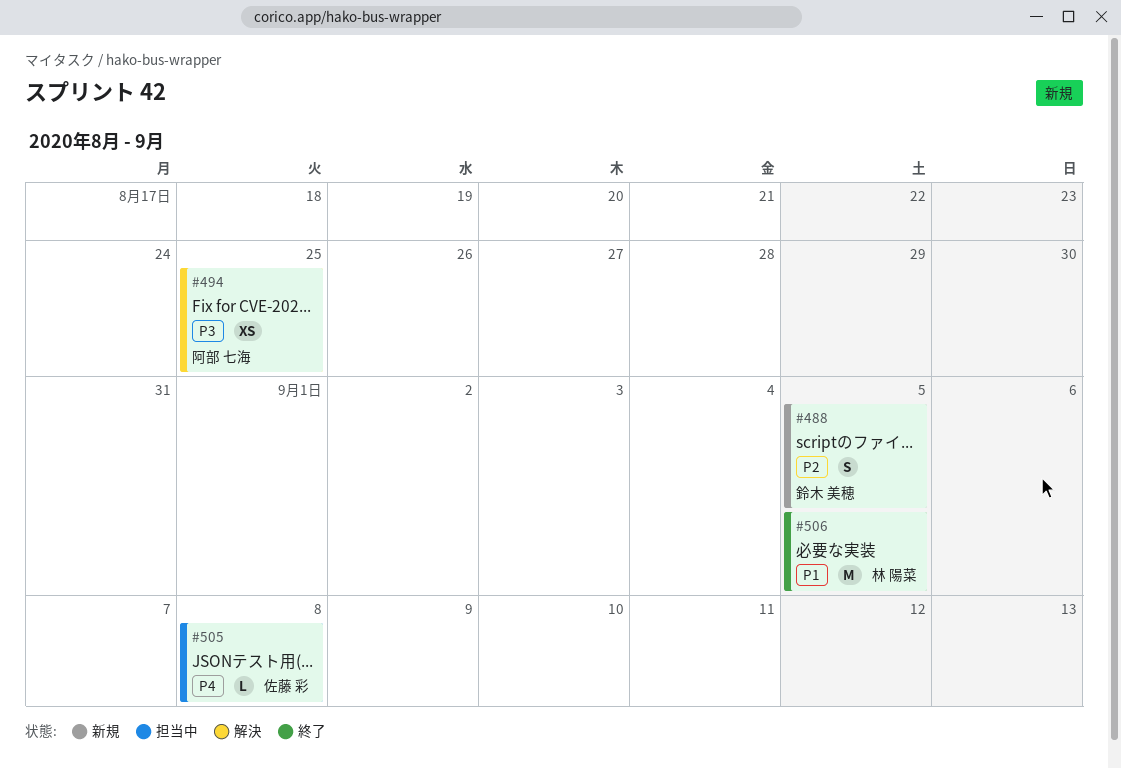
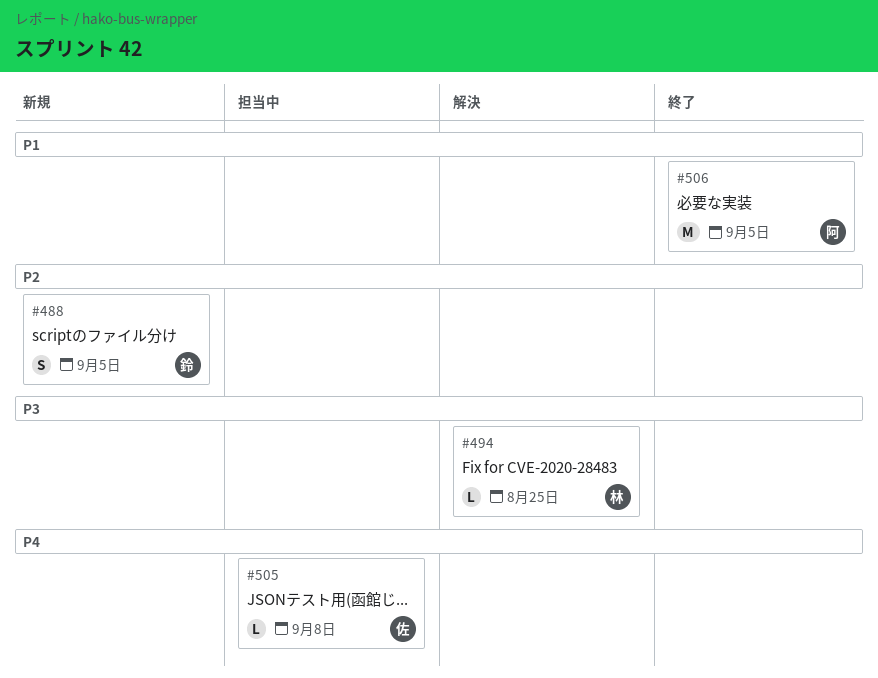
#494, owner: 阿部 七海 -> 林 陽菜
#494, estimate: XS -> L
#506, owner: 林 陽菜 -> 阿部 七海

